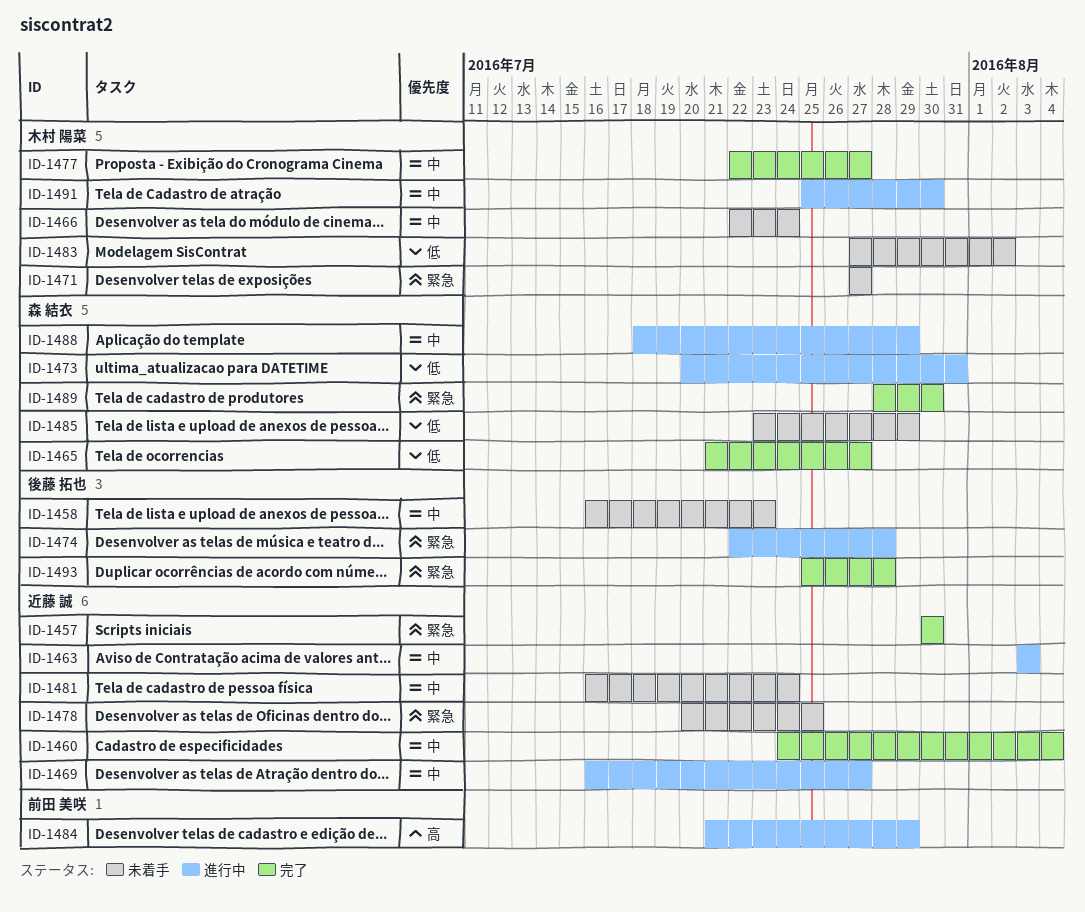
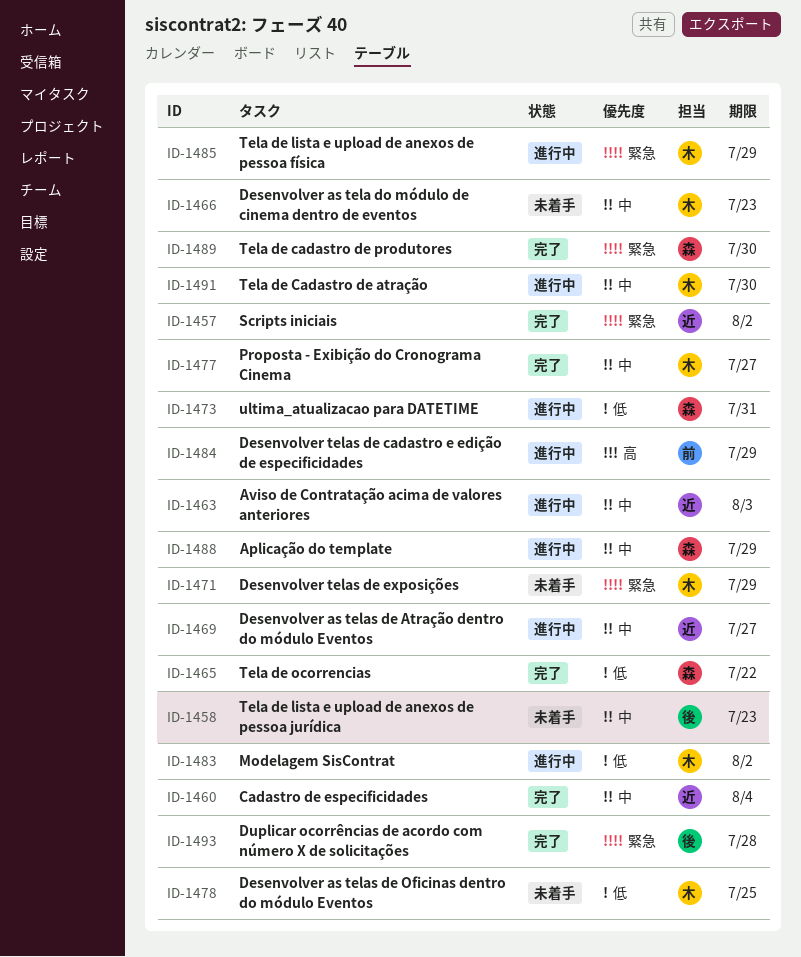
ID-1457, due: Jul 30 -> Aug 2
ID-1465, due: Jul 27 -> Jul 22
ID-1466, due: Jul 24 -> Jul 23
ID-1471, due: Jul 27 -> Jul 29
ID-1474: present -> none
ID-1478, owner: 近藤 誠 -> 木村 陽菜
ID-1478, priority: 緊急 -> 低
ID-1481: present -> none
ID-1483, status: 未着手 -> 進行中
ID-1485, status: 未着手 -> 進行中
ID-1485, owner: 森 結衣 -> 木村 陽菜
ID-1485, priority: 低 -> 緊急

